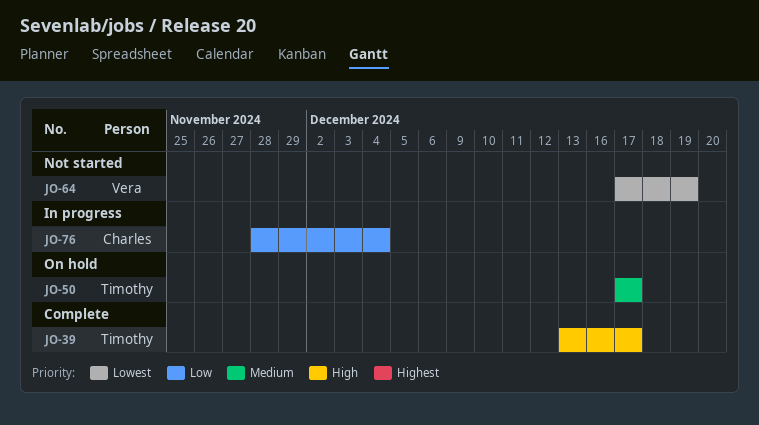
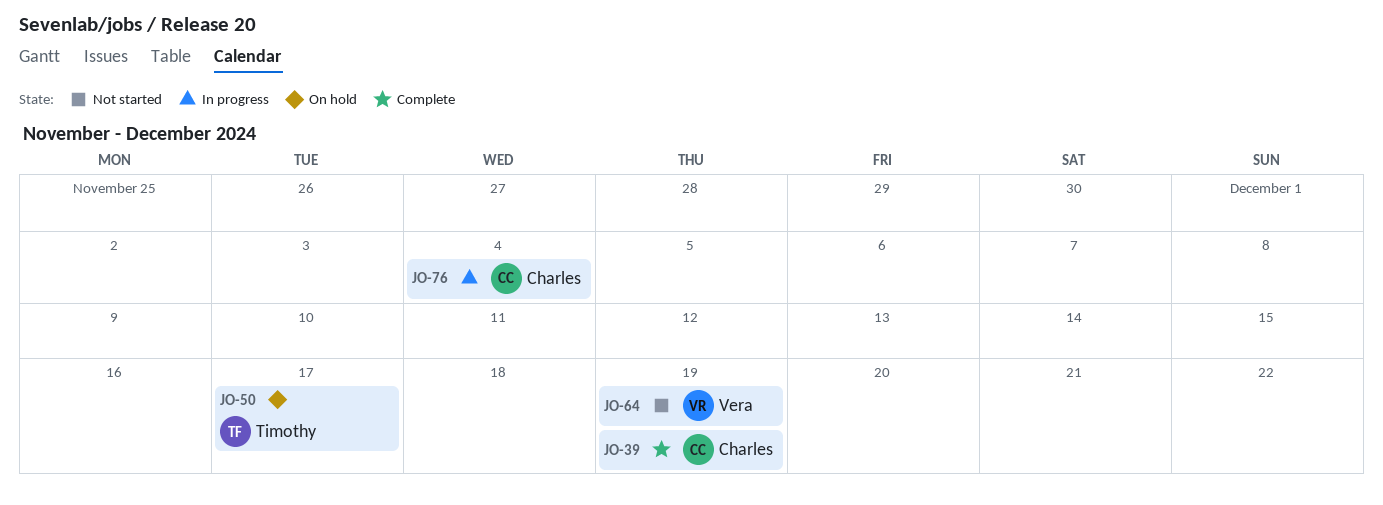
JO-39, owner: Timothy -> Charles
JO-39, due: Dec 17 -> Dec 19

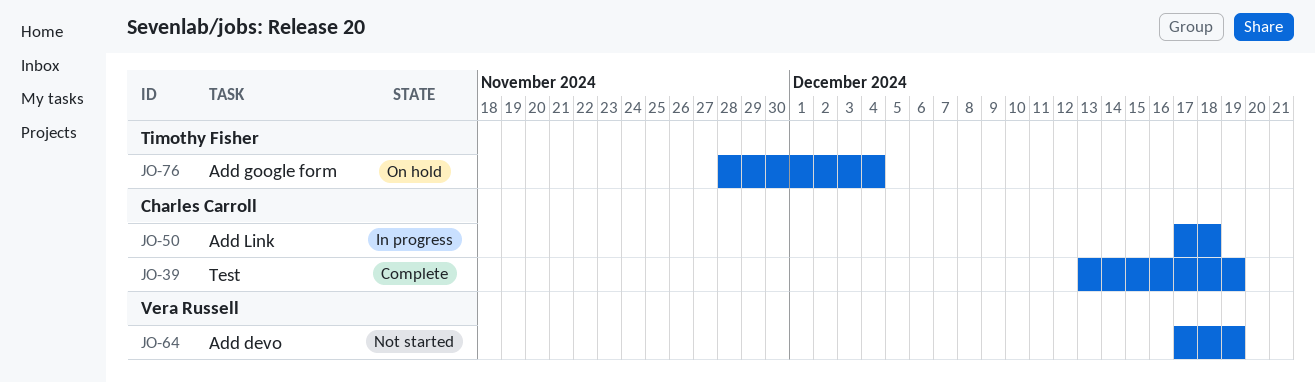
JO-50, status: On hold -> In progress
JO-50, owner: Timothy Fisher -> Charles Carroll
JO-50, due: Dec 17 -> Dec 18
JO-76, status: In progress -> On hold
JO-76, owner: Charles Carroll -> Timothy Fisher

